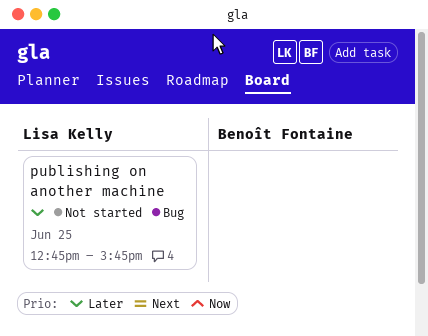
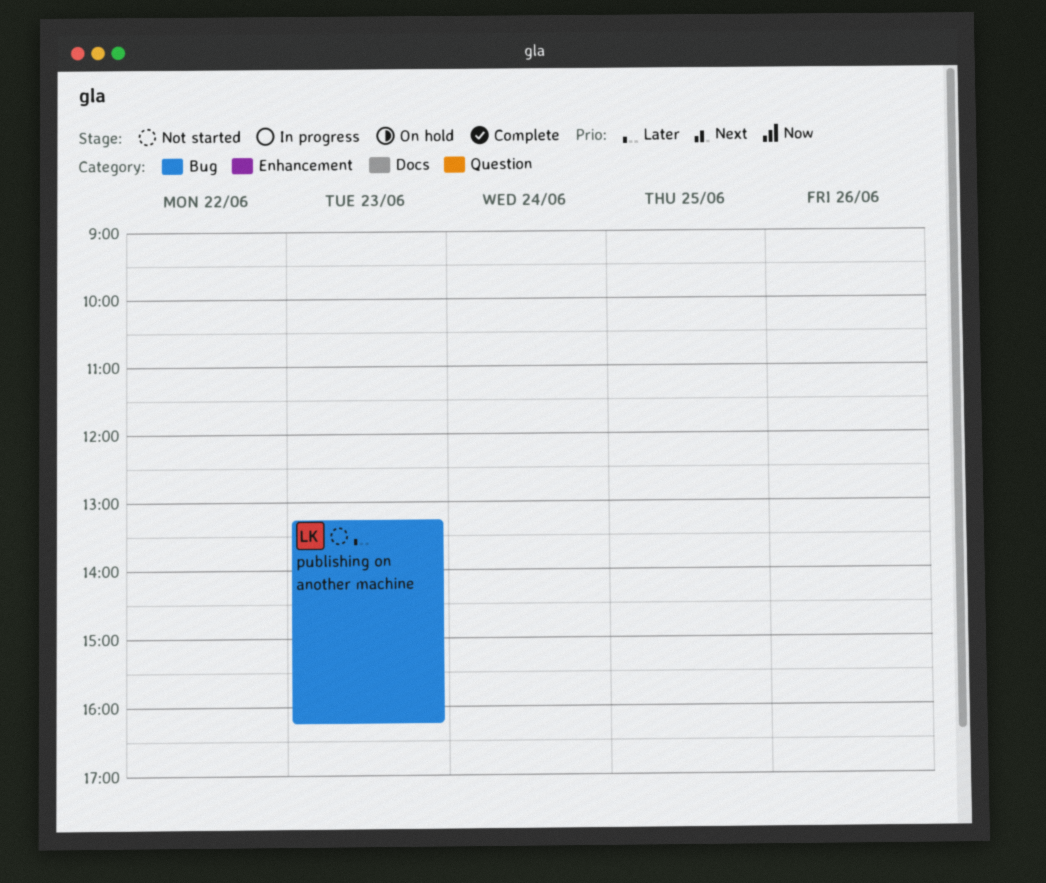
publishing on another machine, day: Jun 25 -> Jun 23
publishing on another machine, begins: 12:45 -> 13:15
publishing on another machine, ends: 15:45 -> 16:15

